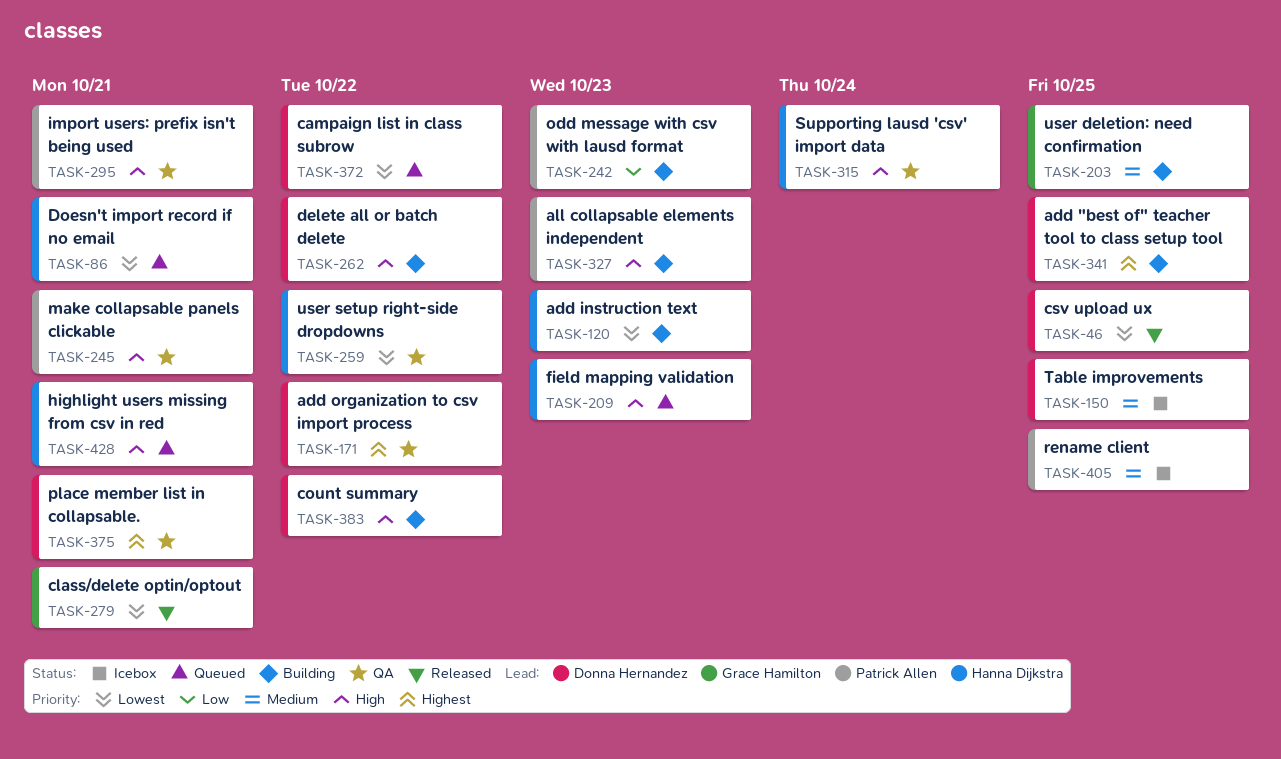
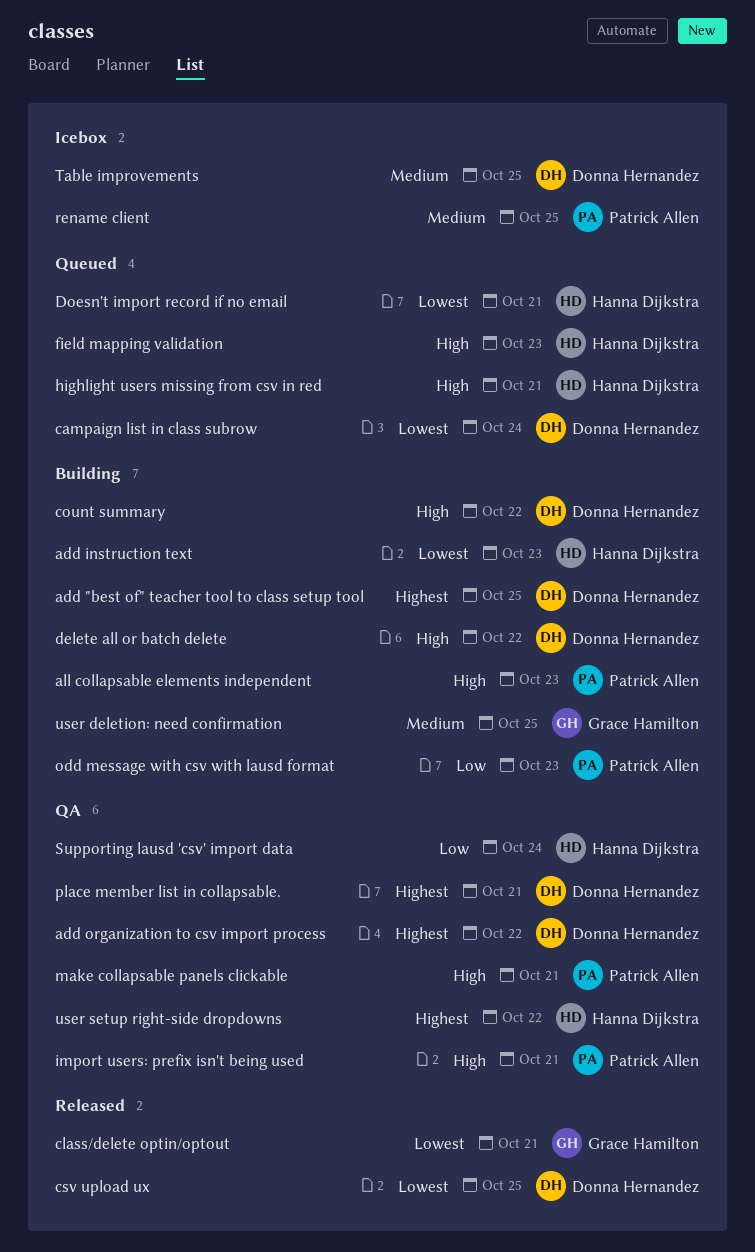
campaign list in class subrow, due: Oct 22 -> Oct 24
Supporting lausd 'csv' import data, priority: High -> Low
user setup right-side dropdowns, priority: Lowest -> Highest

